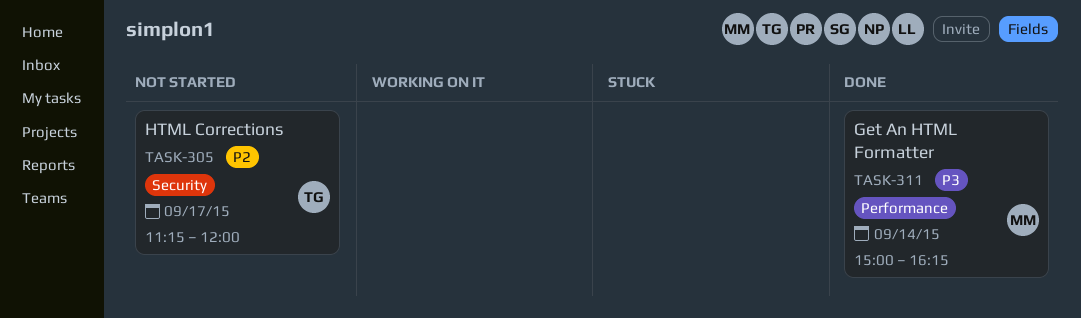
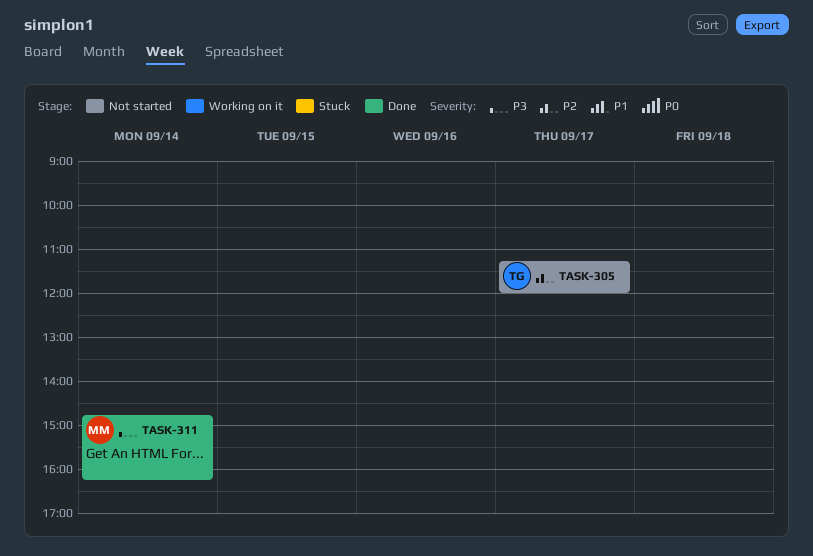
TASK-311, begins: 15:00 -> 14:45

